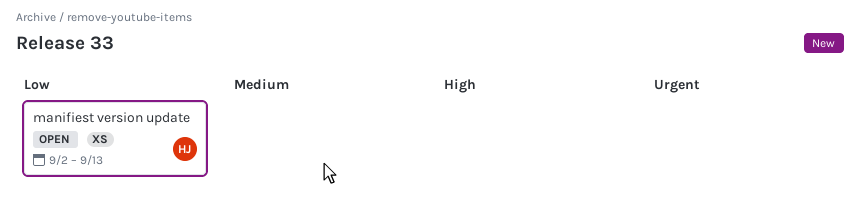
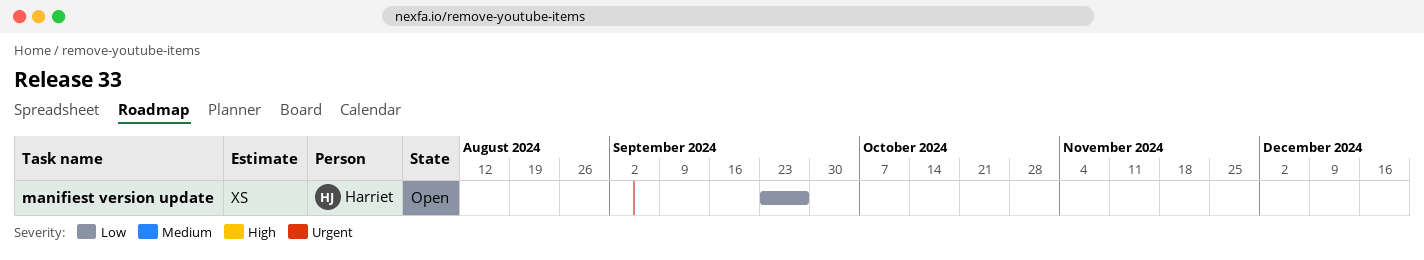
manifiest version update, start: Sep 2 -> Sep 23
manifiest version update, due: Sep 13 -> Sep 27

